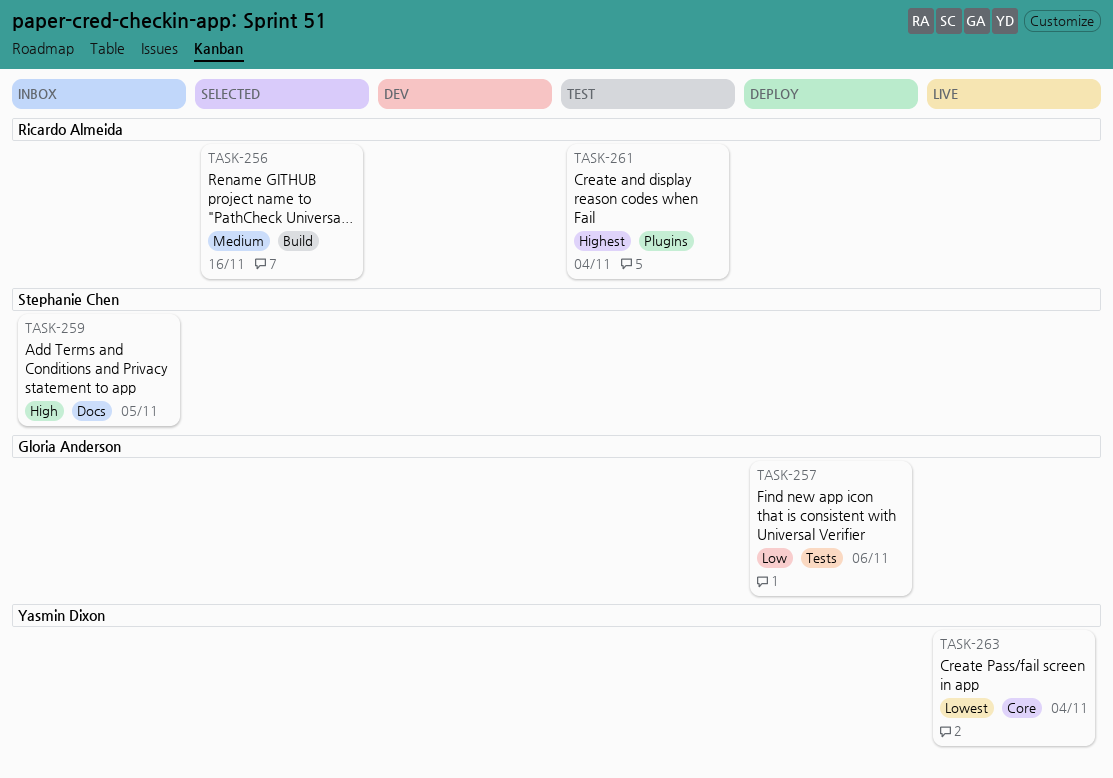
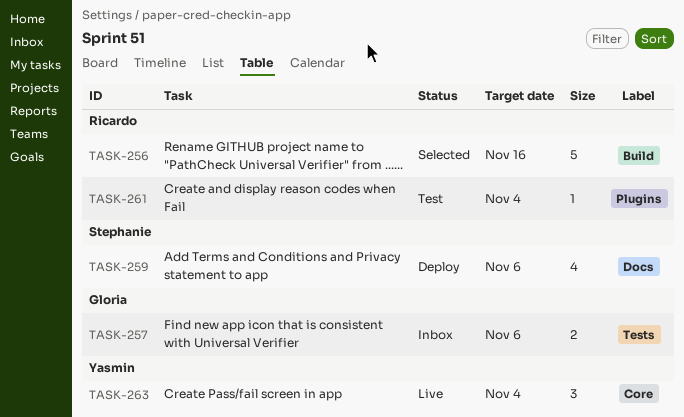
TASK-257, status: Deploy -> Inbox
TASK-259, status: Inbox -> Deploy
TASK-259, due: Nov 5 -> Nov 6

